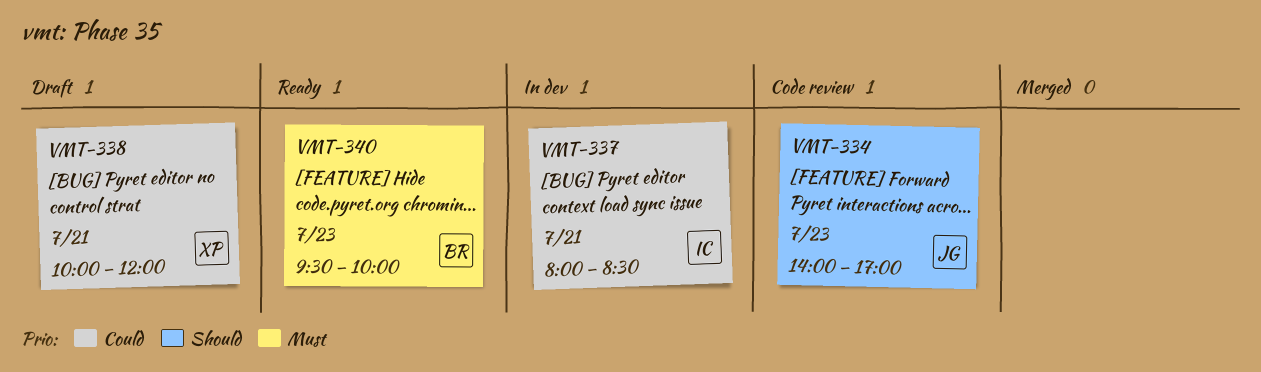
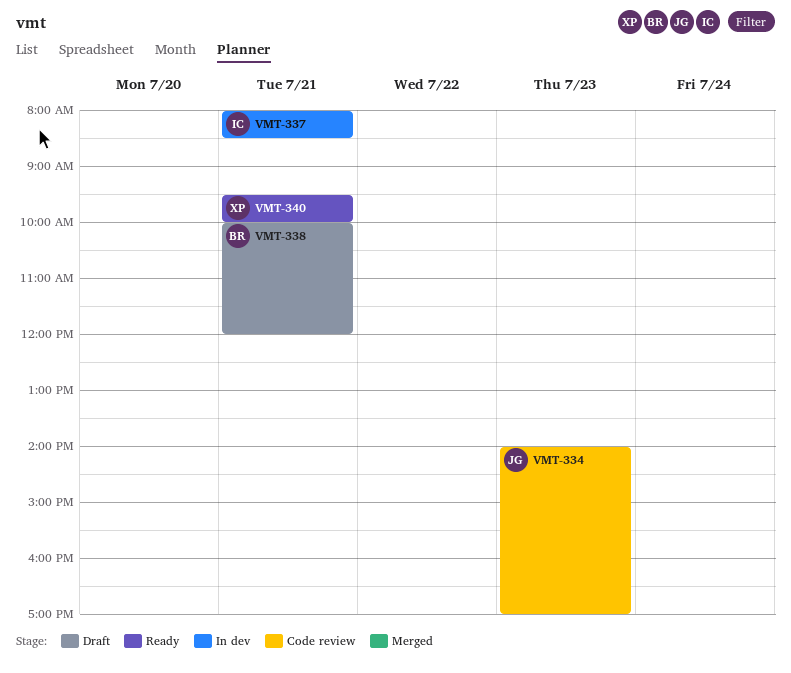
VMT-338, owner: XP -> BR
VMT-340, owner: BR -> XP
VMT-340, day: Jul 23 -> Jul 21

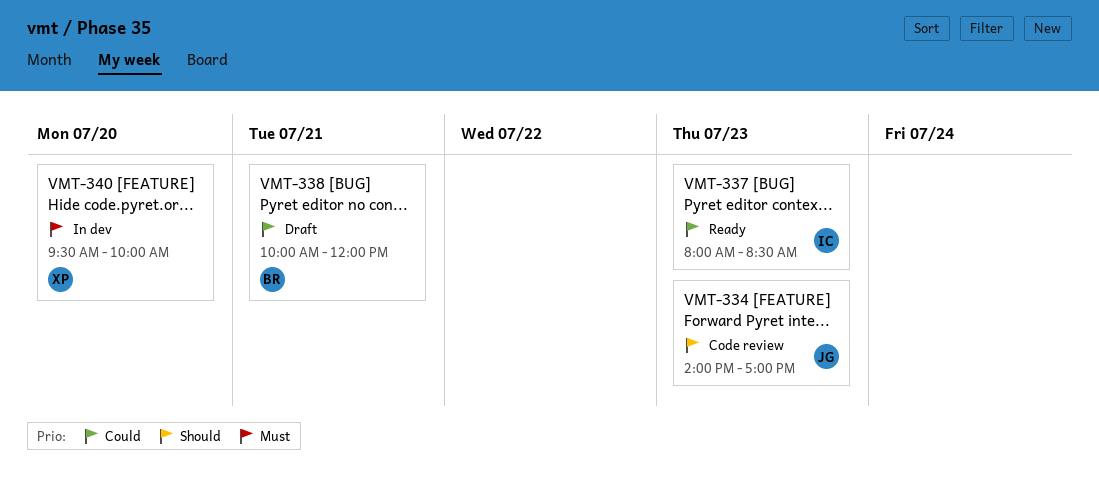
VMT-337, status: In dev -> Ready
VMT-337, day: Jul 21 -> Jul 23
VMT-340, status: Ready -> In dev
VMT-340, day: Jul 21 -> Jul 20

